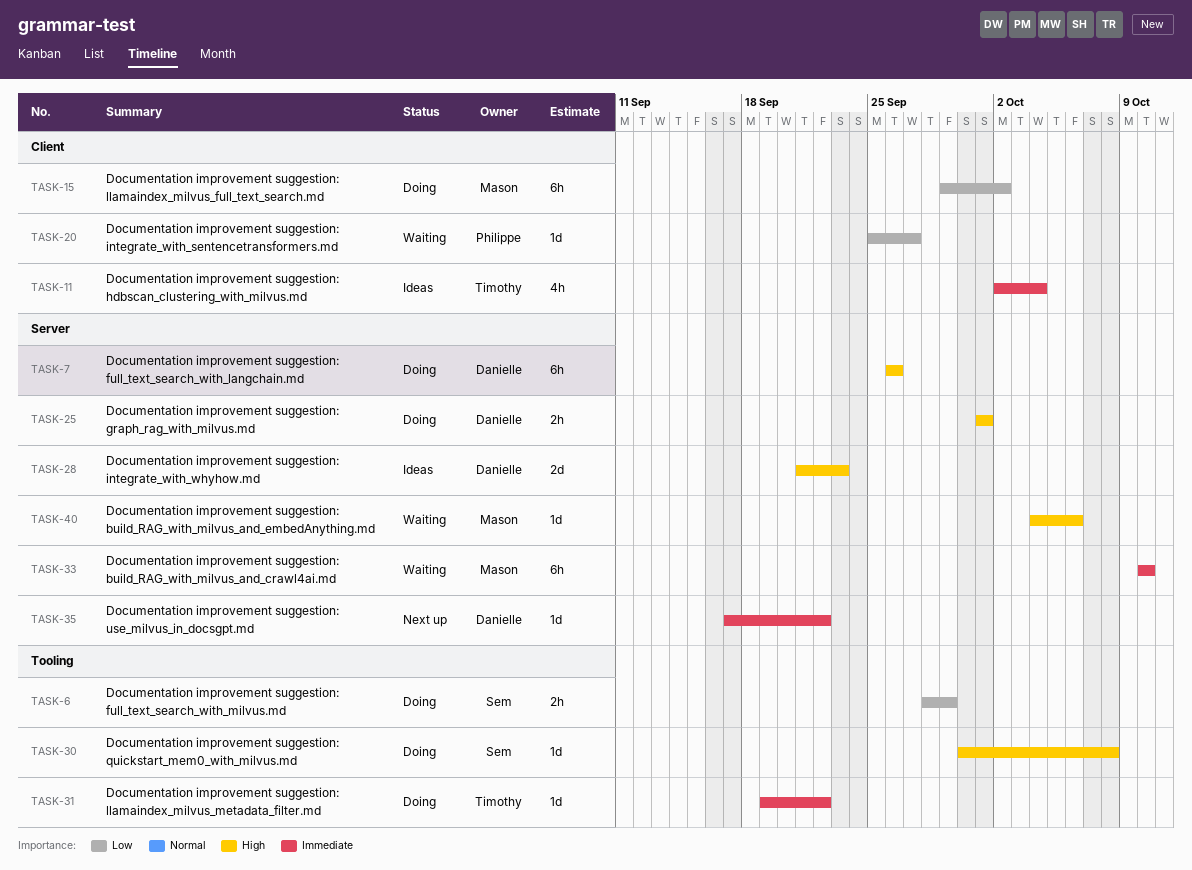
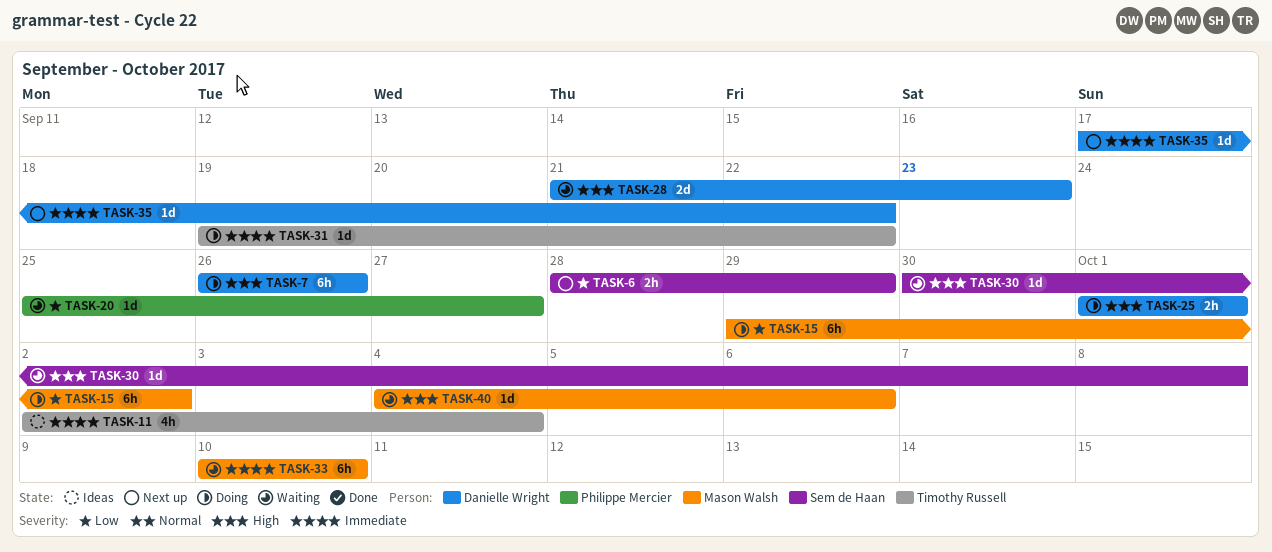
TASK-6, status: Doing -> Next up
TASK-28, status: Ideas -> Waiting
TASK-30, status: Doing -> Waiting

